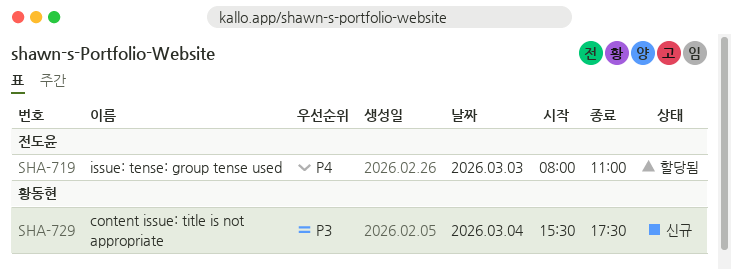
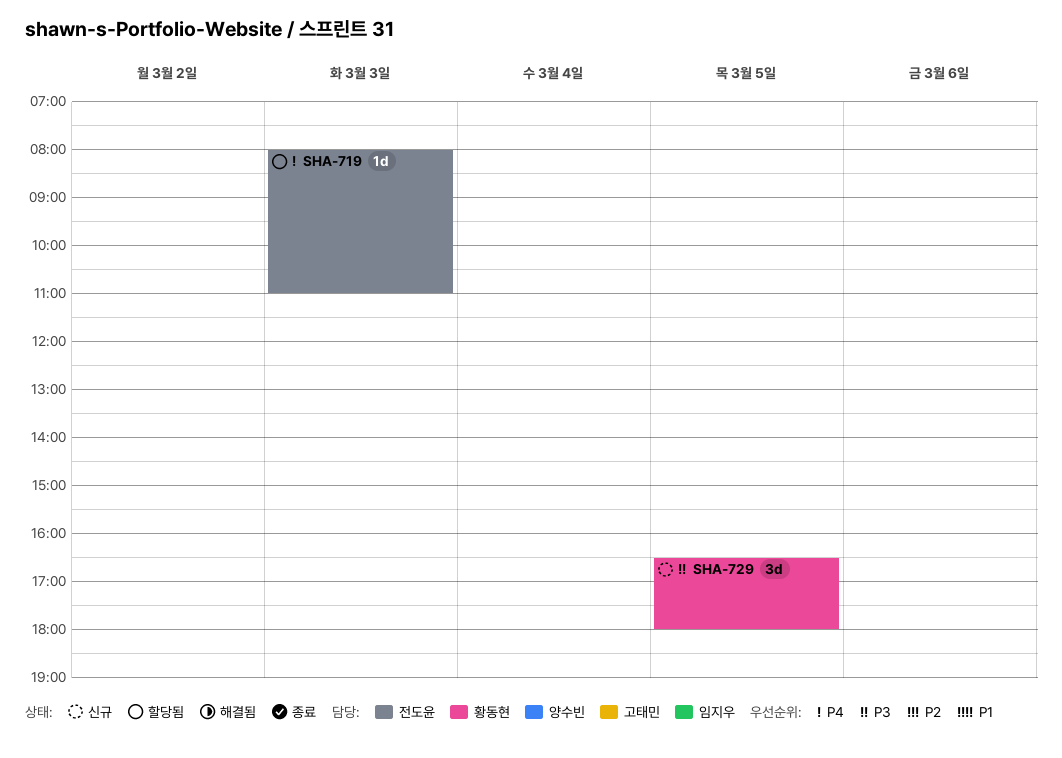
SHA-729, day: Mar 4 -> Mar 5
SHA-729, begins: 15:30 -> 16:30
SHA-729, ends: 17:30 -> 18:00

